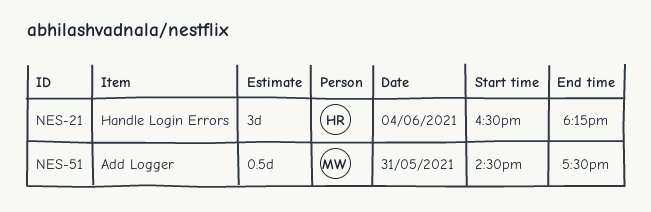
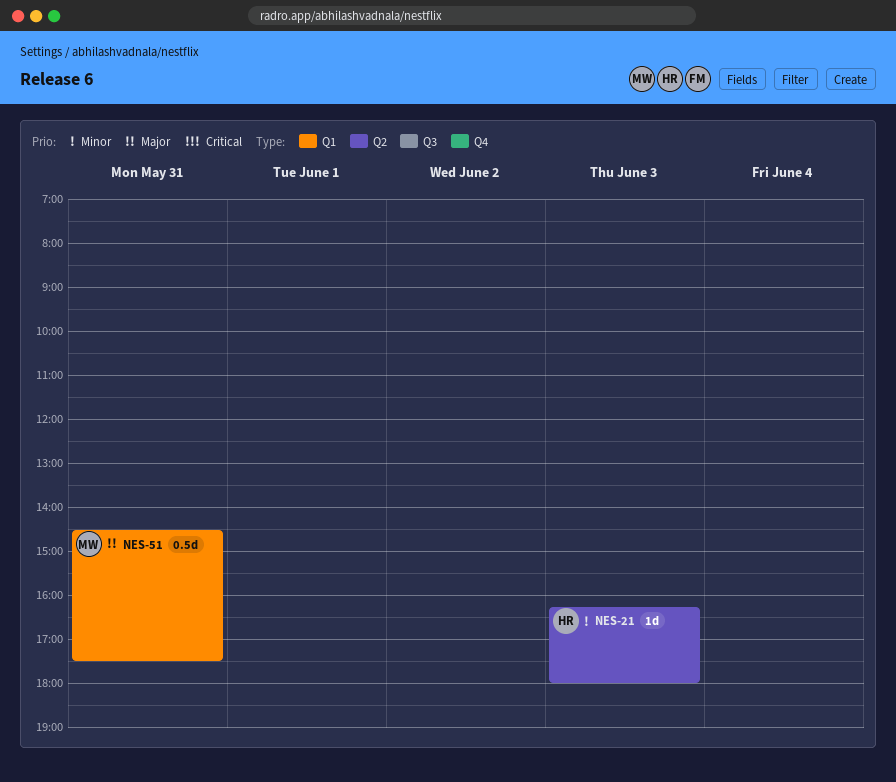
NES-21, estimate: 3d -> 1d
NES-21, day: Jun 4 -> Jun 3
NES-21, begins: 16:30 -> 16:15
NES-21, ends: 18:15 -> 18:00

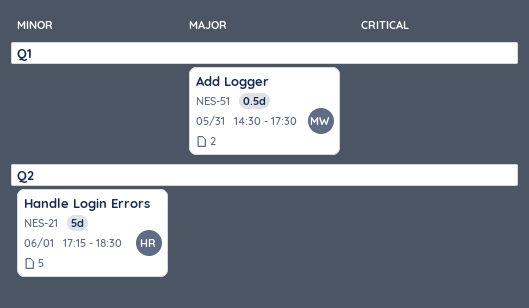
NES-21, estimate: 1d -> 5d
NES-21, day: Jun 3 -> Jun 1
NES-21, begins: 16:15 -> 17:15
NES-21, ends: 18:00 -> 18:30

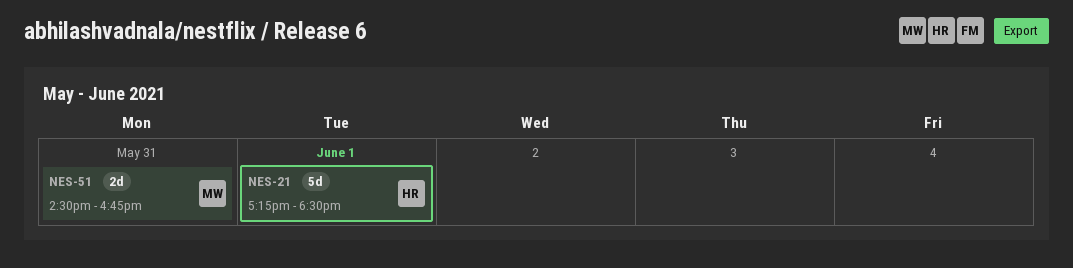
NES-51, estimate: 0.5d -> 2d
NES-51, ends: 17:30 -> 16:45

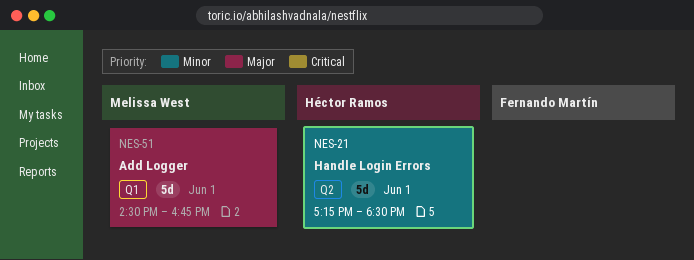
NES-51, estimate: 2d -> 5d
NES-51, day: May 31 -> Jun 1

